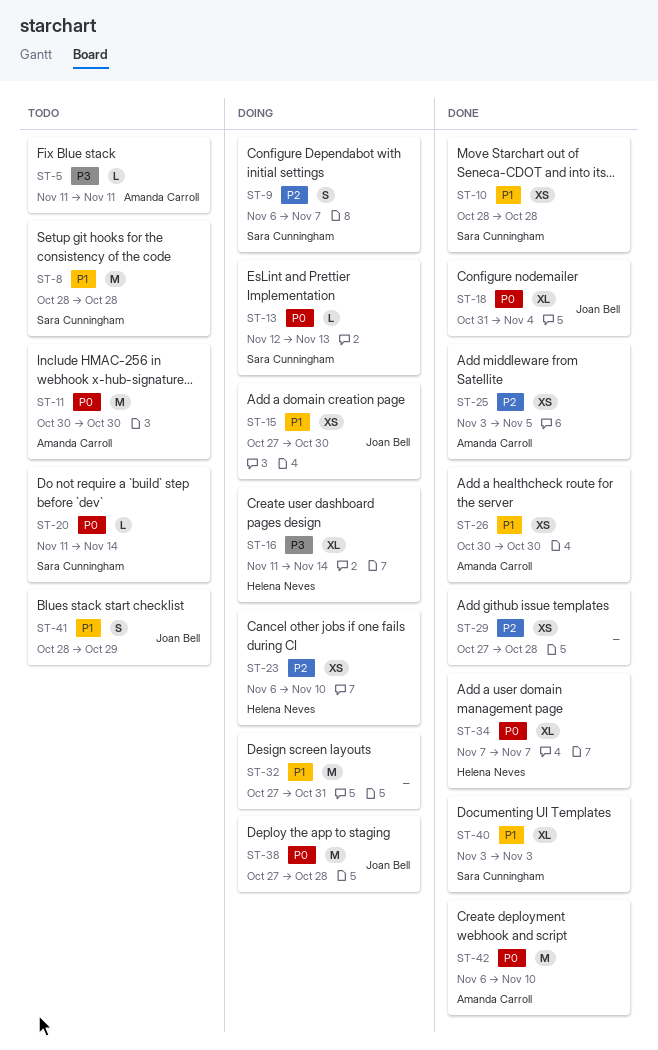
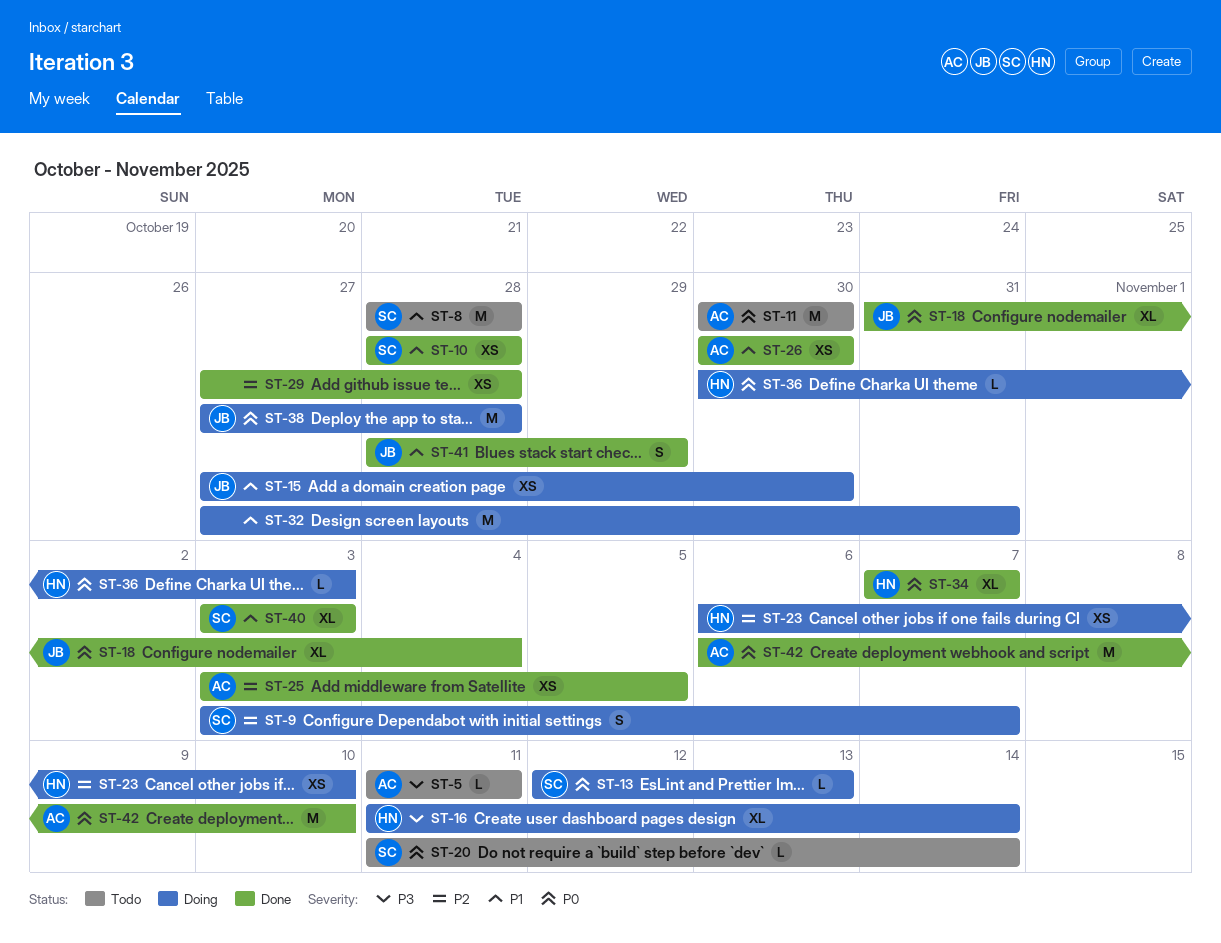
ST-9, start: Nov 6 -> Nov 3
ST-36: none -> present
ST-41, status: Todo -> Done

